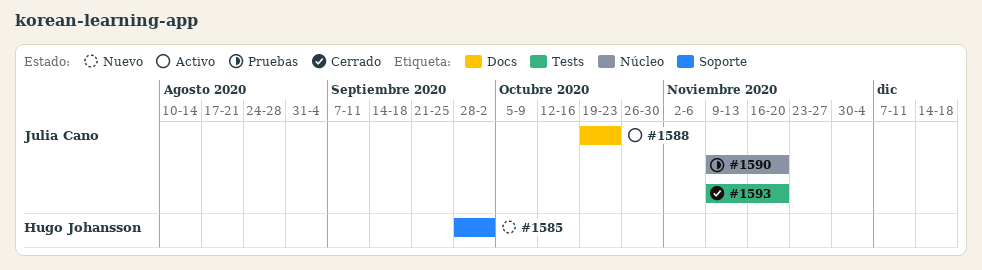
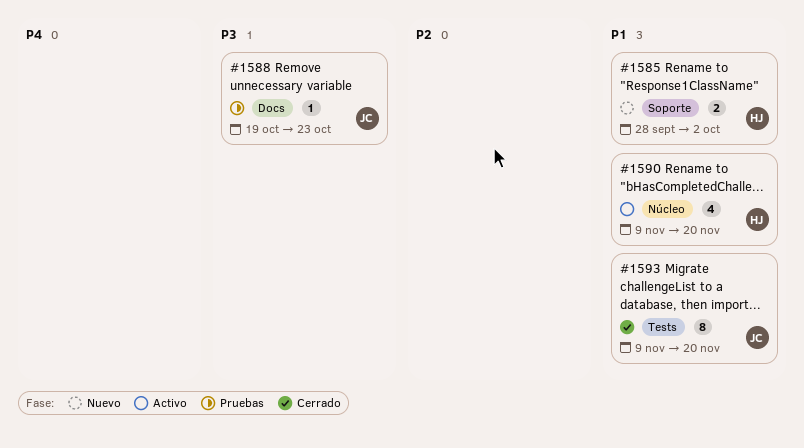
#1588, status: Activo -> Pruebas
#1590, status: Pruebas -> Activo
#1590, owner: Julia Cano -> Hugo Johansson

